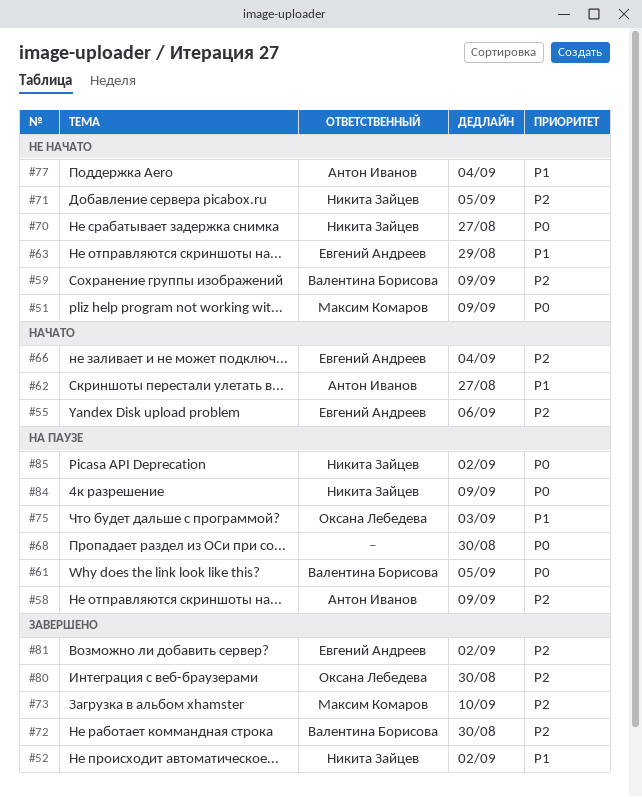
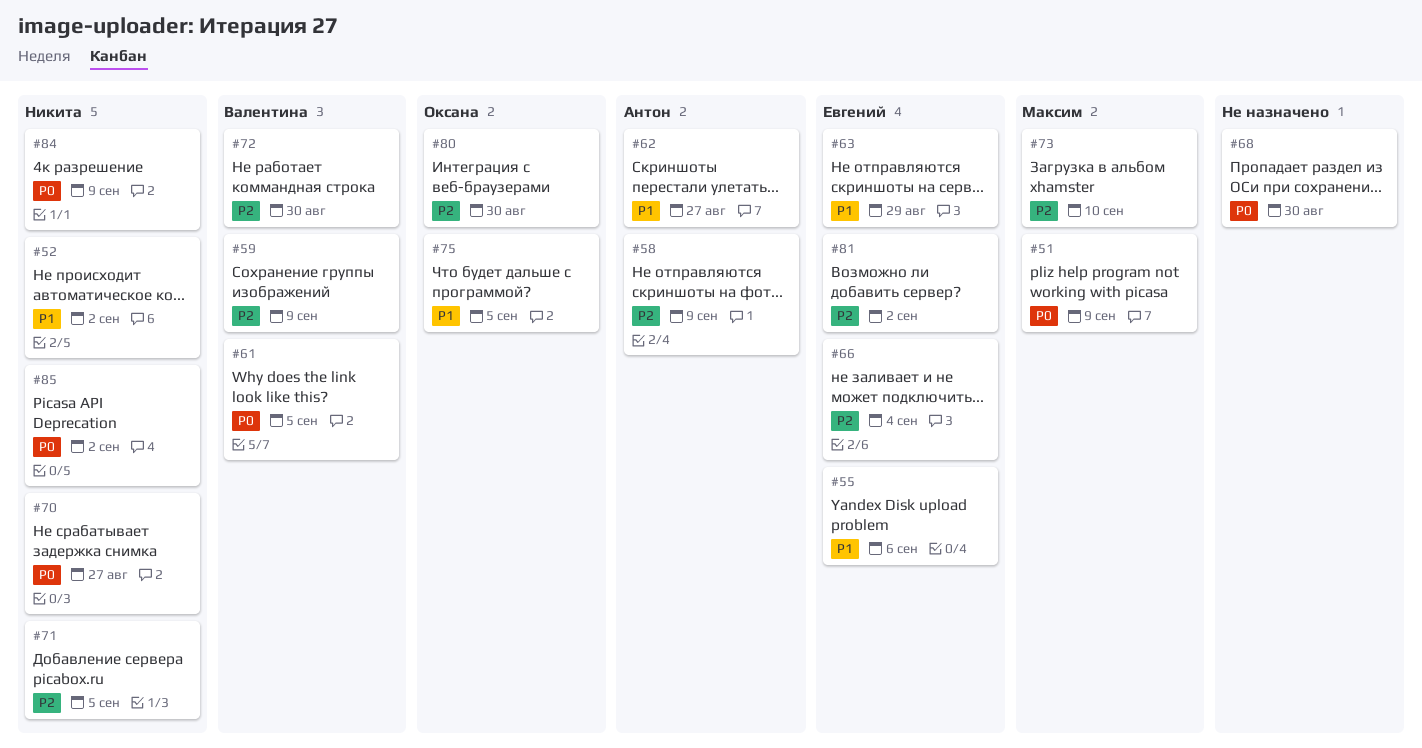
#55, priority: P2 -> P1
#75, due: Sep 3 -> Sep 5
#77: present -> none

